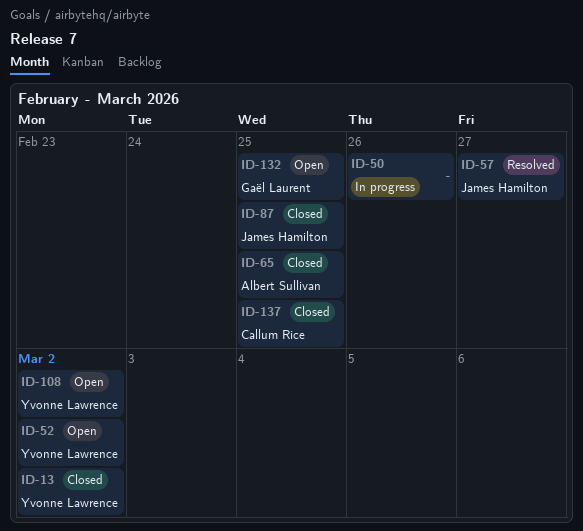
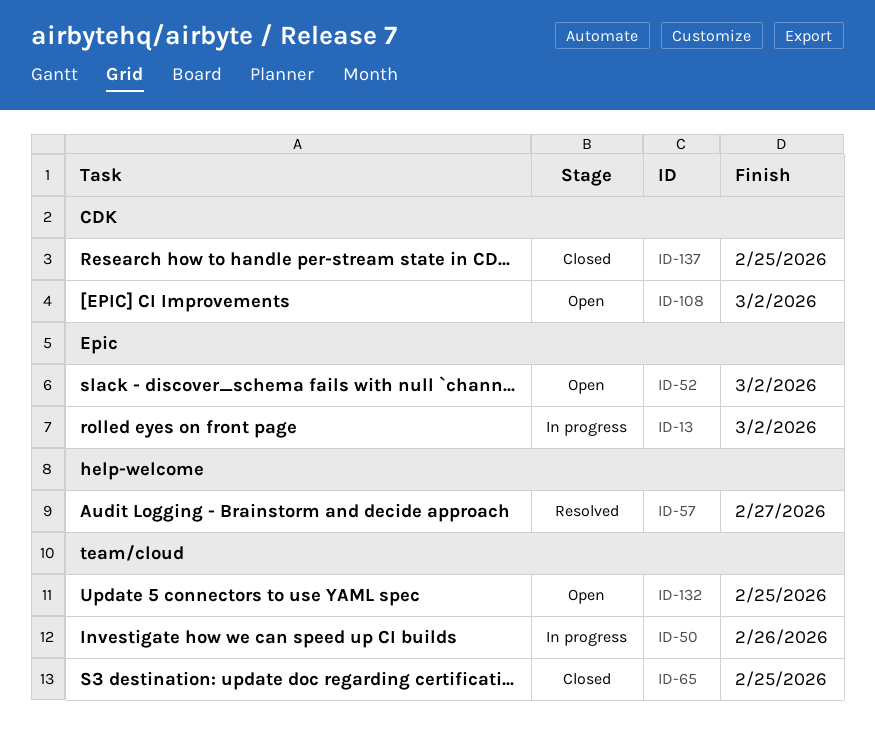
ID-13, status: Closed -> In progress
ID-87: present -> none

